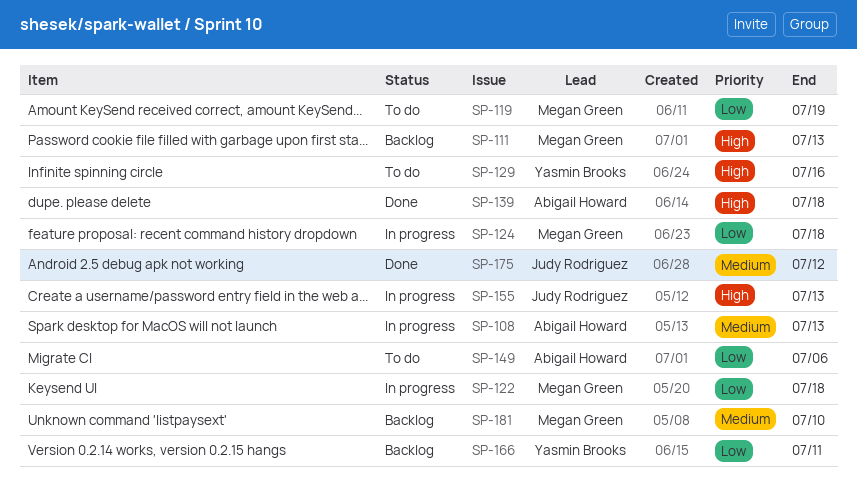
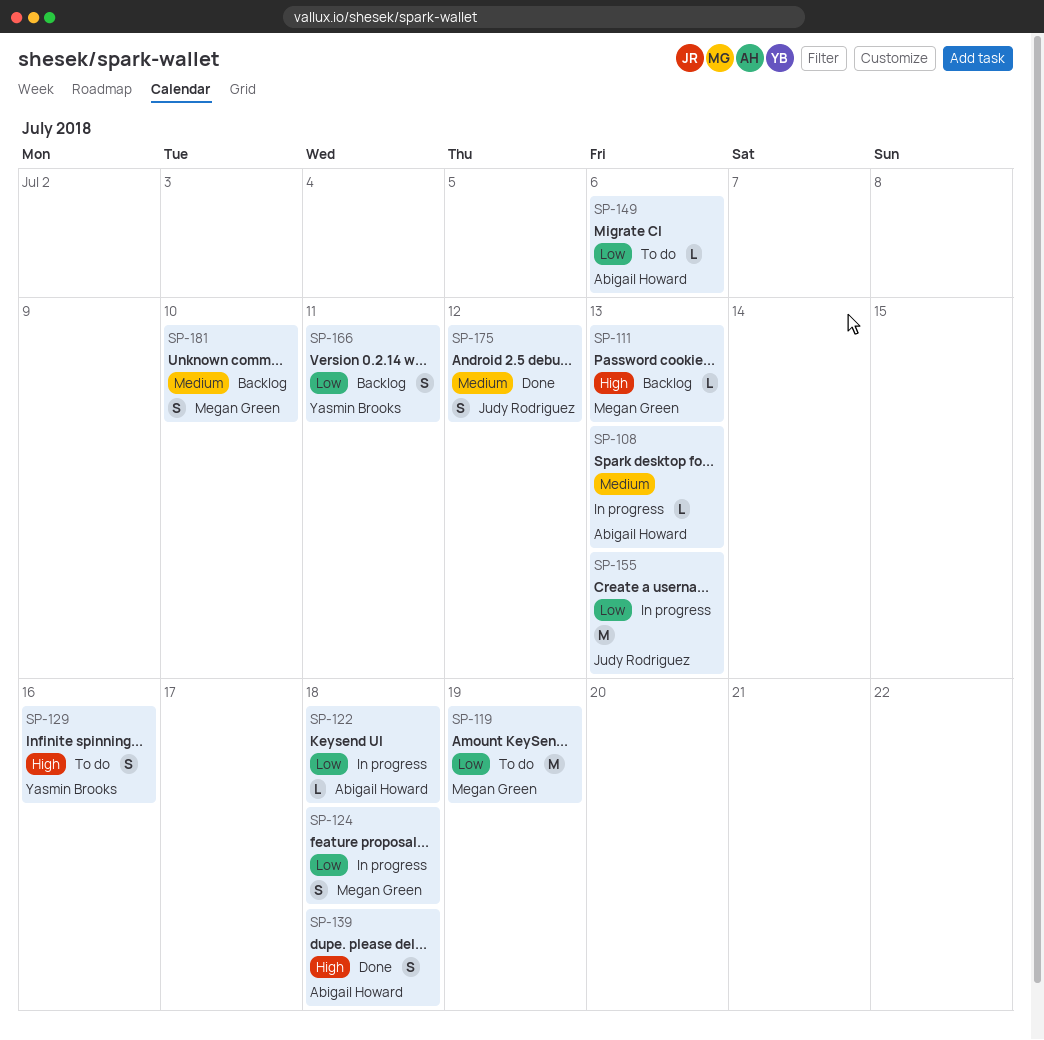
SP-122, owner: Megan Green -> Abigail Howard
SP-155, priority: High -> Low

